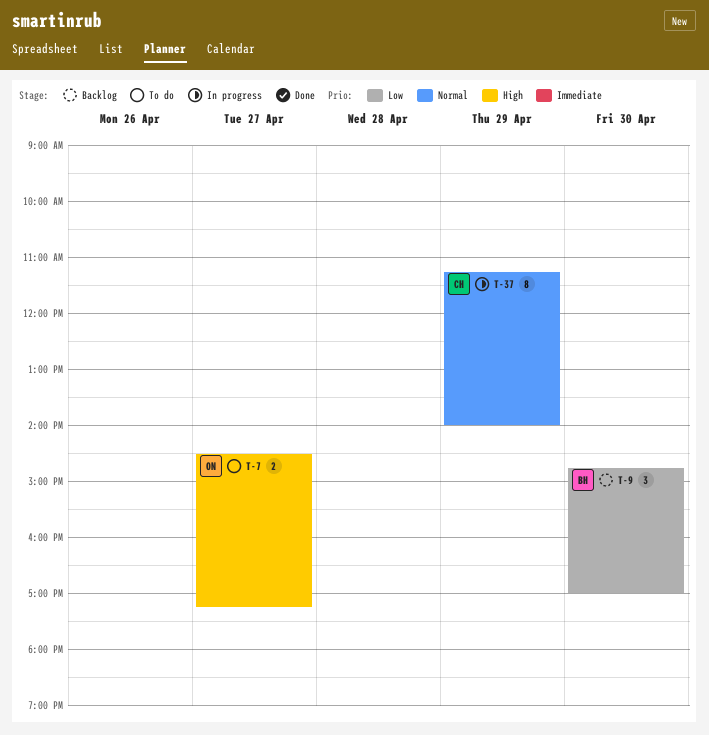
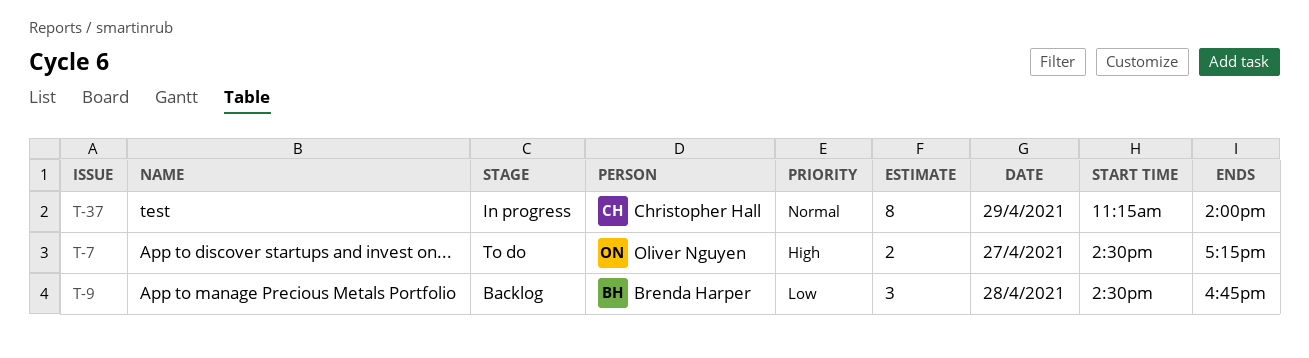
T-9, day: Apr 30 -> Apr 28
T-9, begins: 14:45 -> 14:30
T-9, ends: 17:00 -> 16:45

